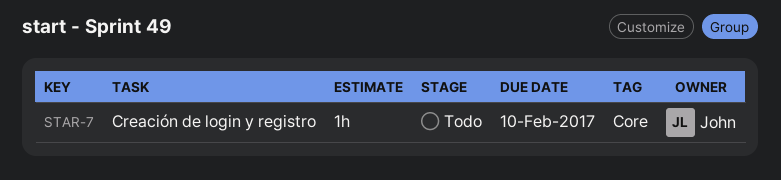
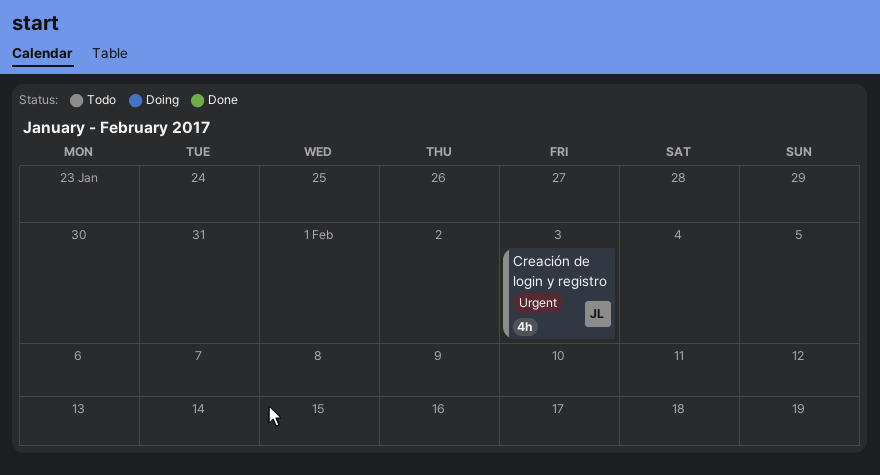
Creación de login y registro, estimate: 1h -> 4h
Creación de login y registro, due: Feb 10 -> Feb 3

